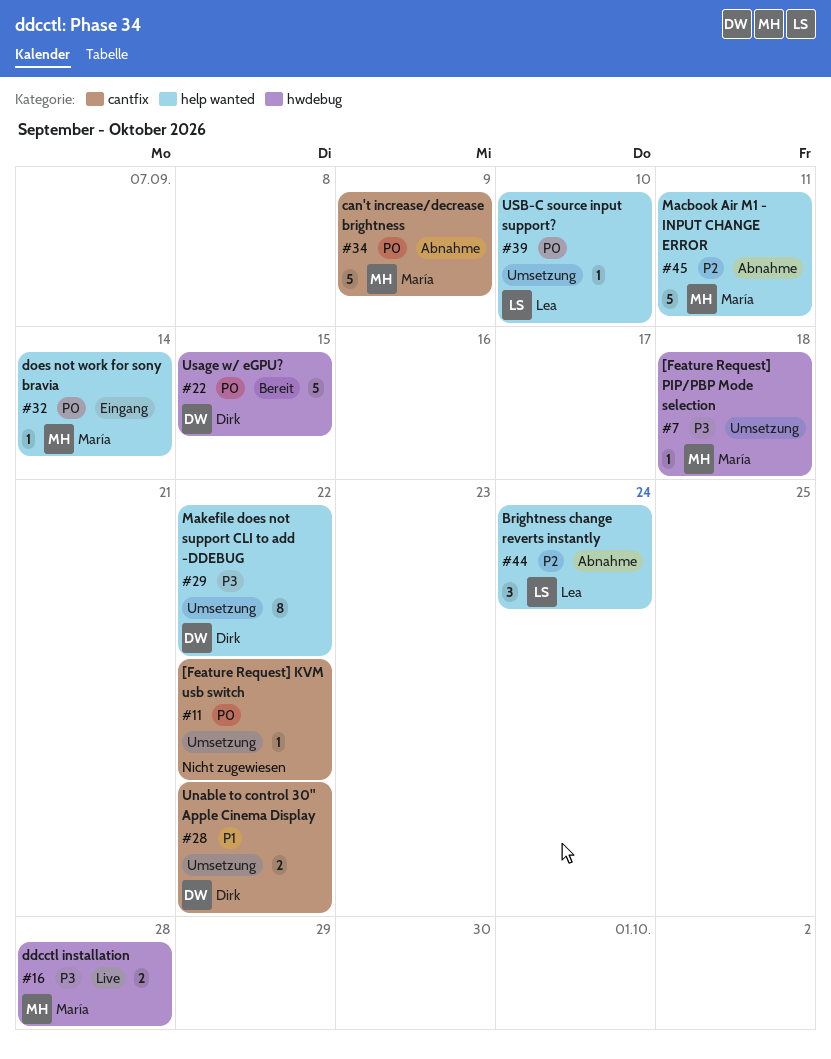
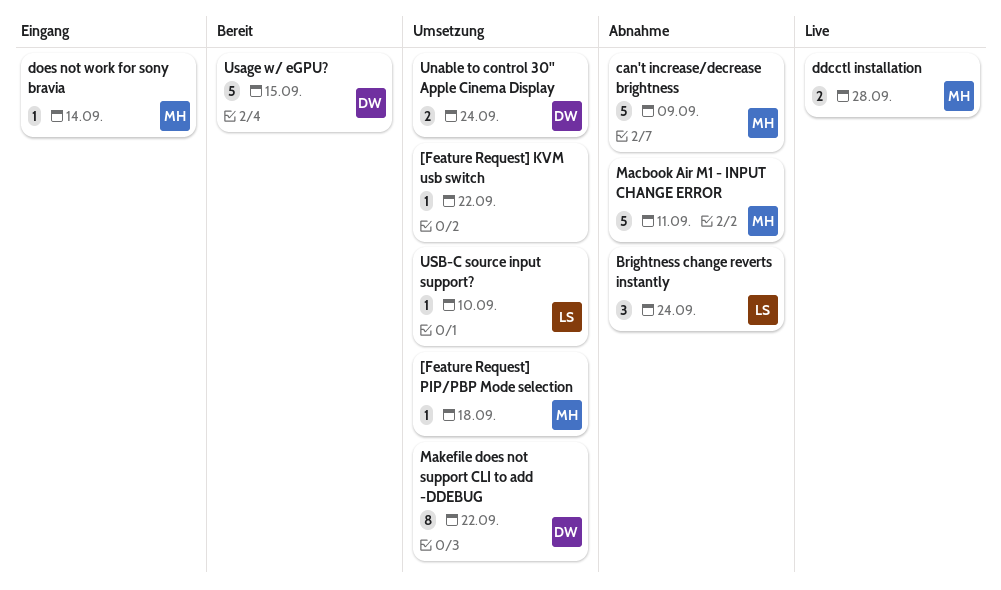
Unable to control 30" Apple Cinema Display, due: Sep 22 -> Sep 24

